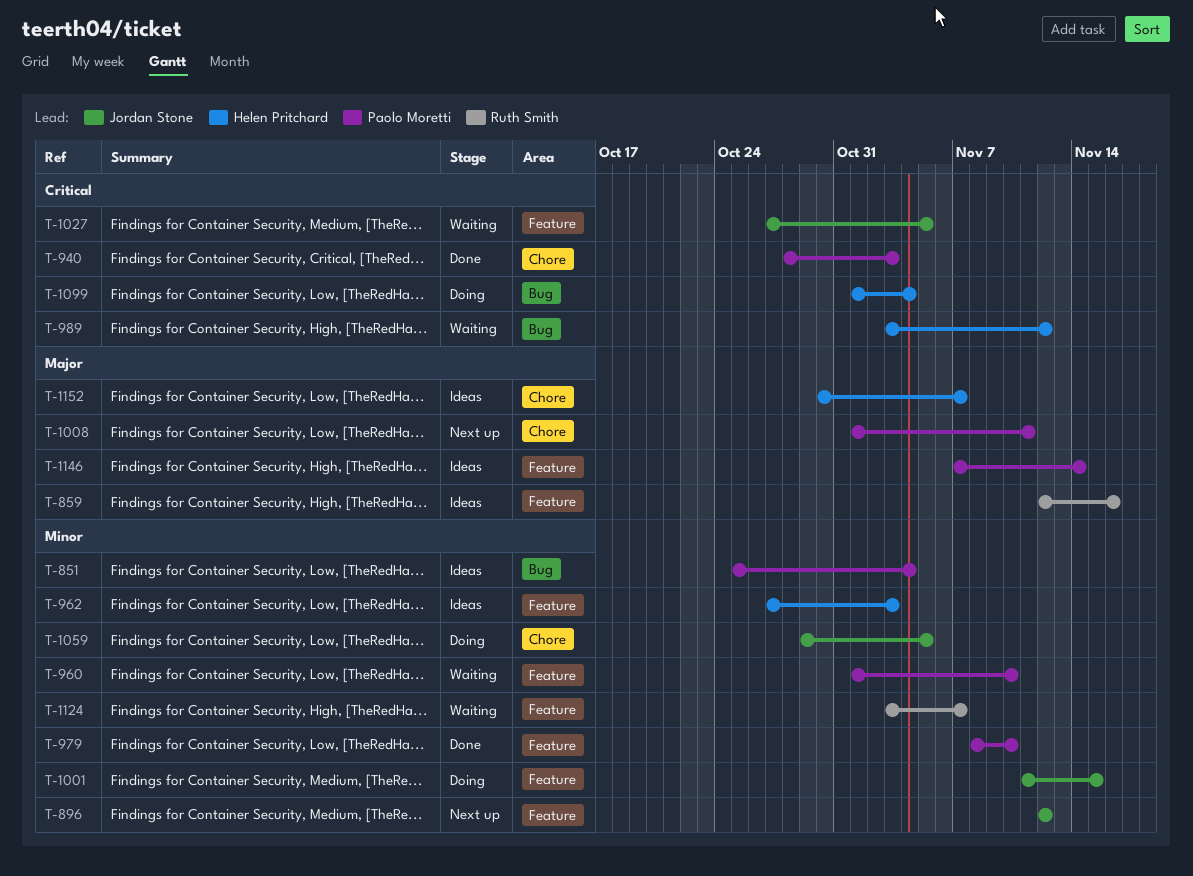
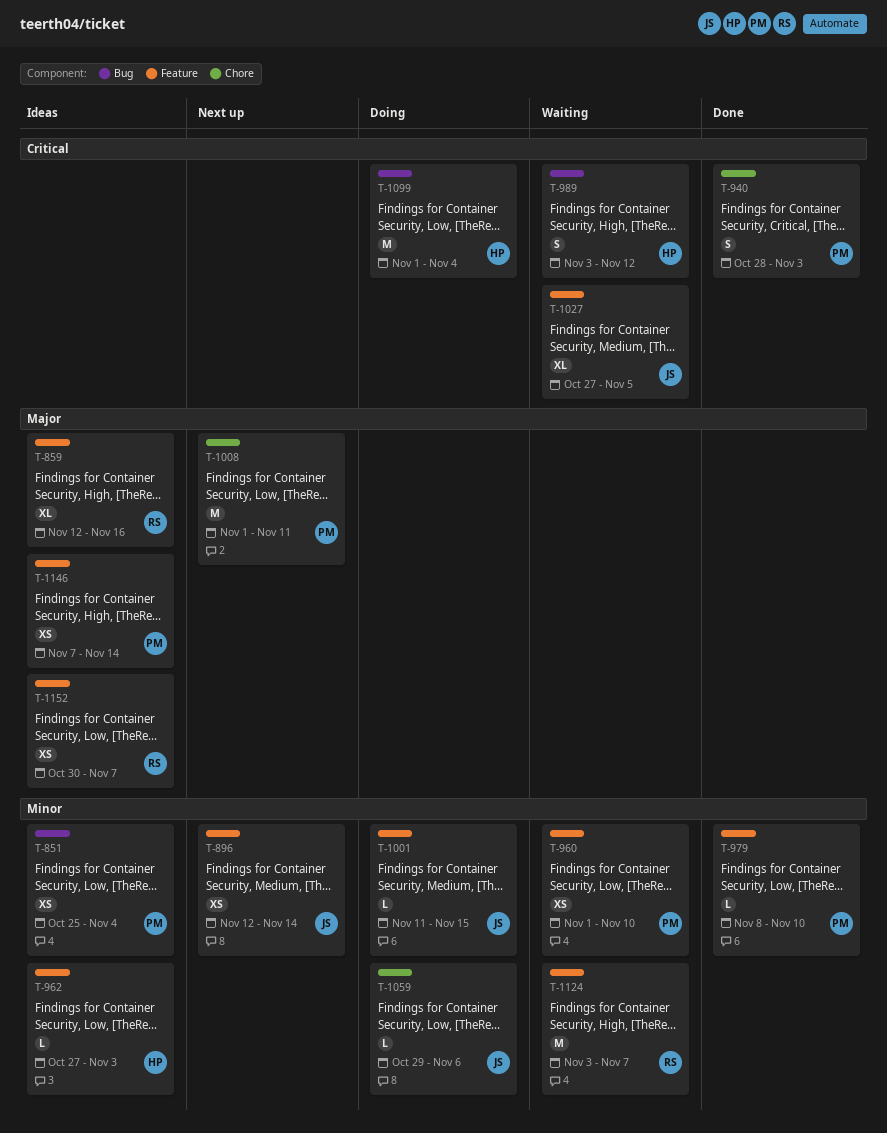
T-896, due: Nov 12 -> Nov 14
T-1059, due: Nov 5 -> Nov 6
T-1152, owner: Helen Pritchard -> Ruth Smith
T-1152, label: Chore -> Feature

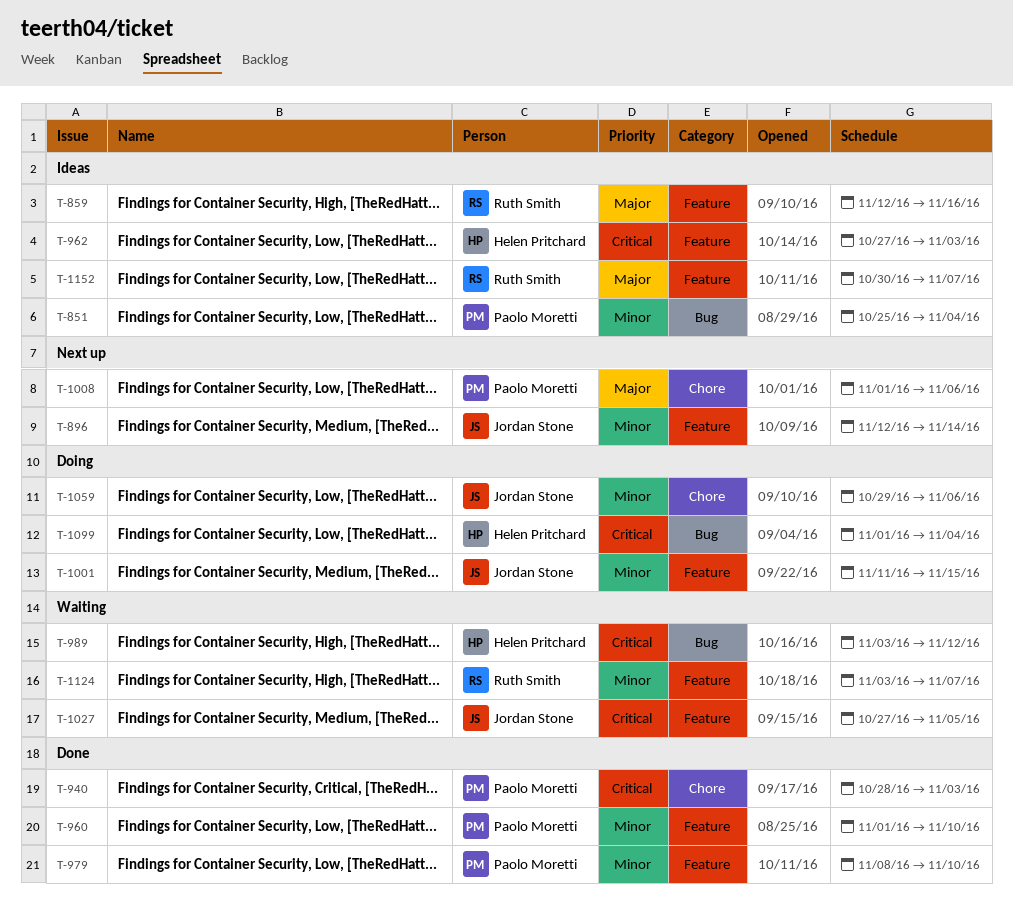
T-960, status: Waiting -> Done
T-962, priority: Minor -> Critical
T-1008, due: Nov 11 -> Nov 6
T-1146: present -> none

